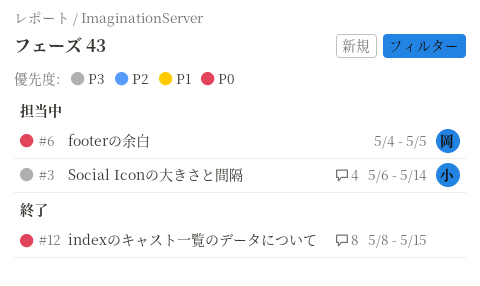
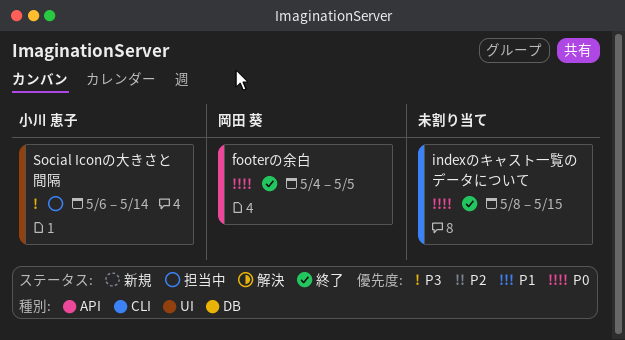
footerの余白, status: 担当中 -> 終了

